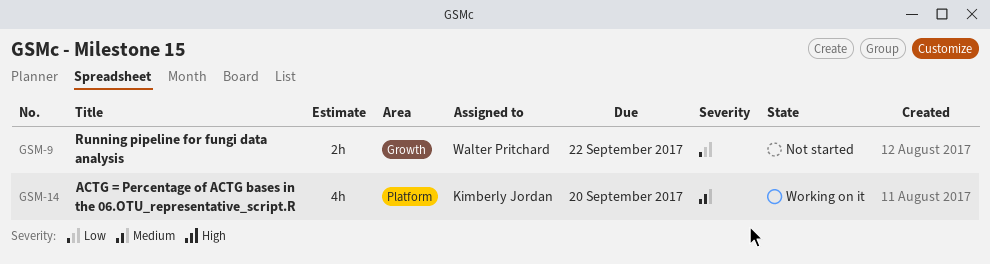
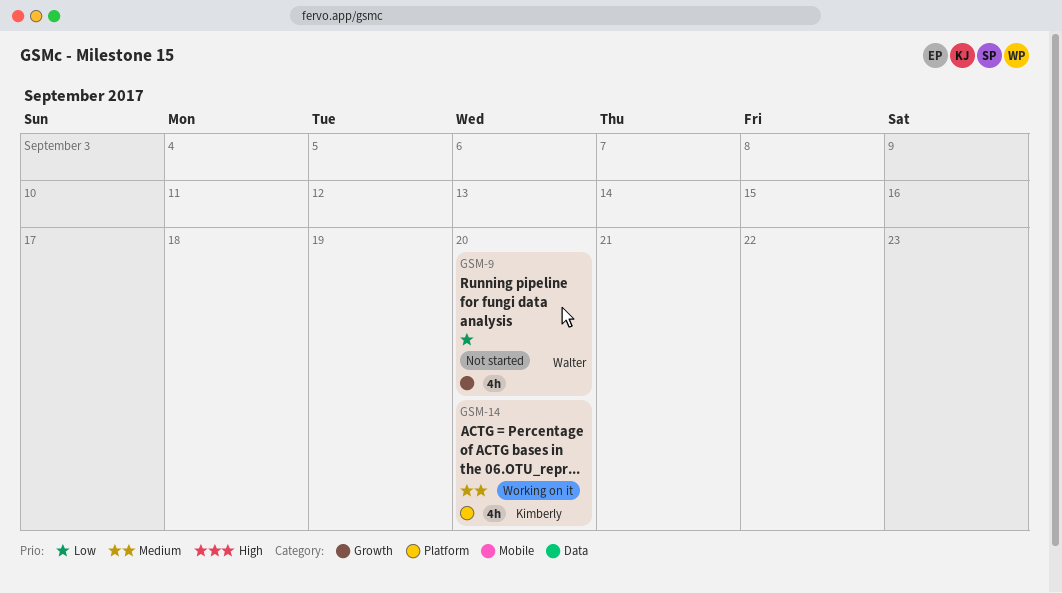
GSM-9, estimate: 2h -> 4h
GSM-9, due: Sep 22 -> Sep 20

